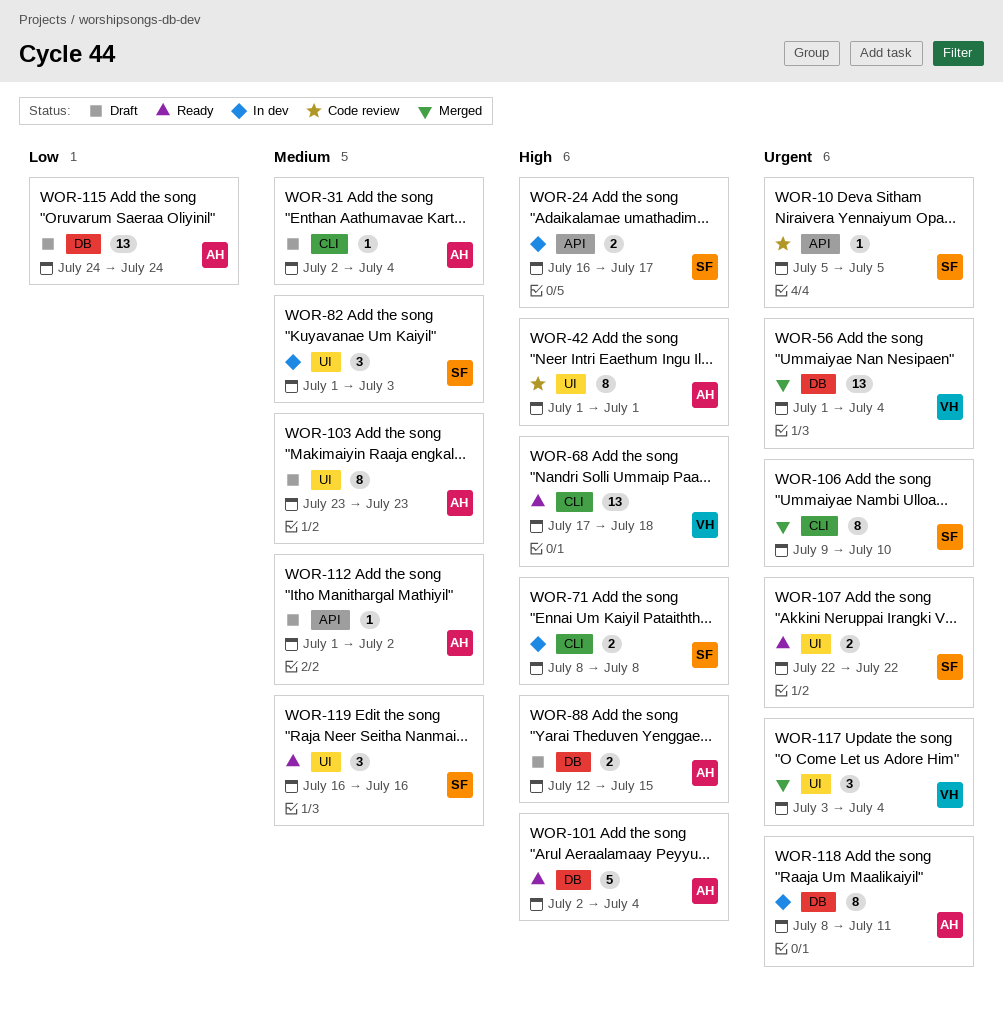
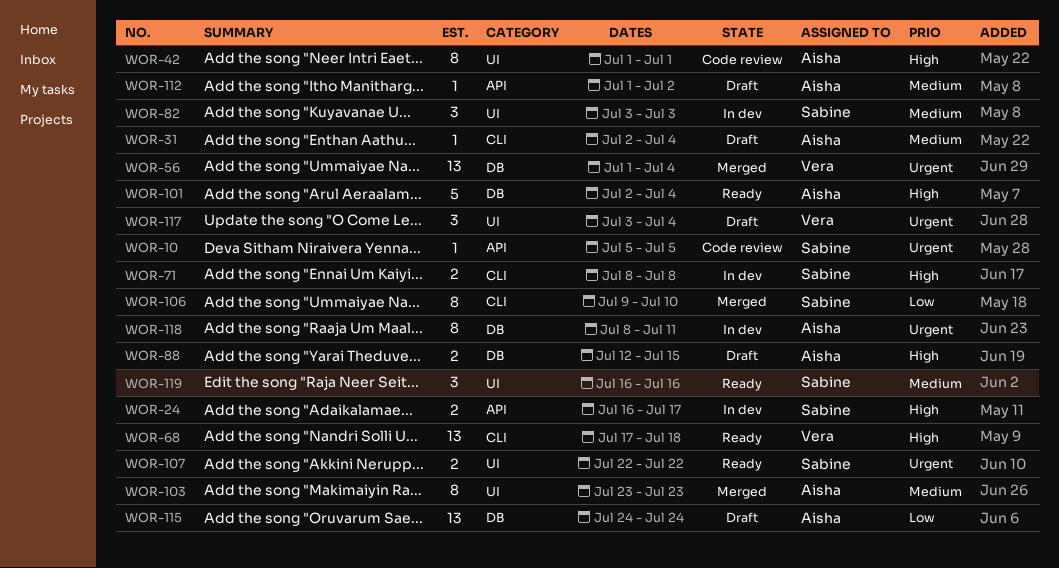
WOR-82, start: Jul 1 -> Jul 3
WOR-103, status: Draft -> Merged
WOR-106, priority: Urgent -> Low
WOR-117, status: Merged -> Draft

